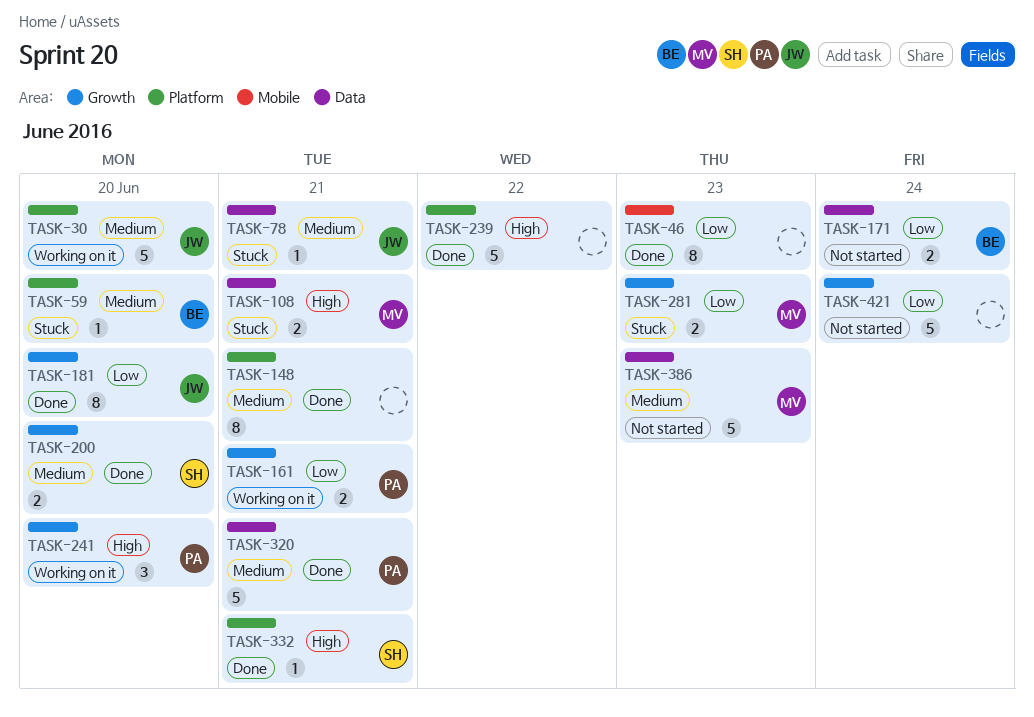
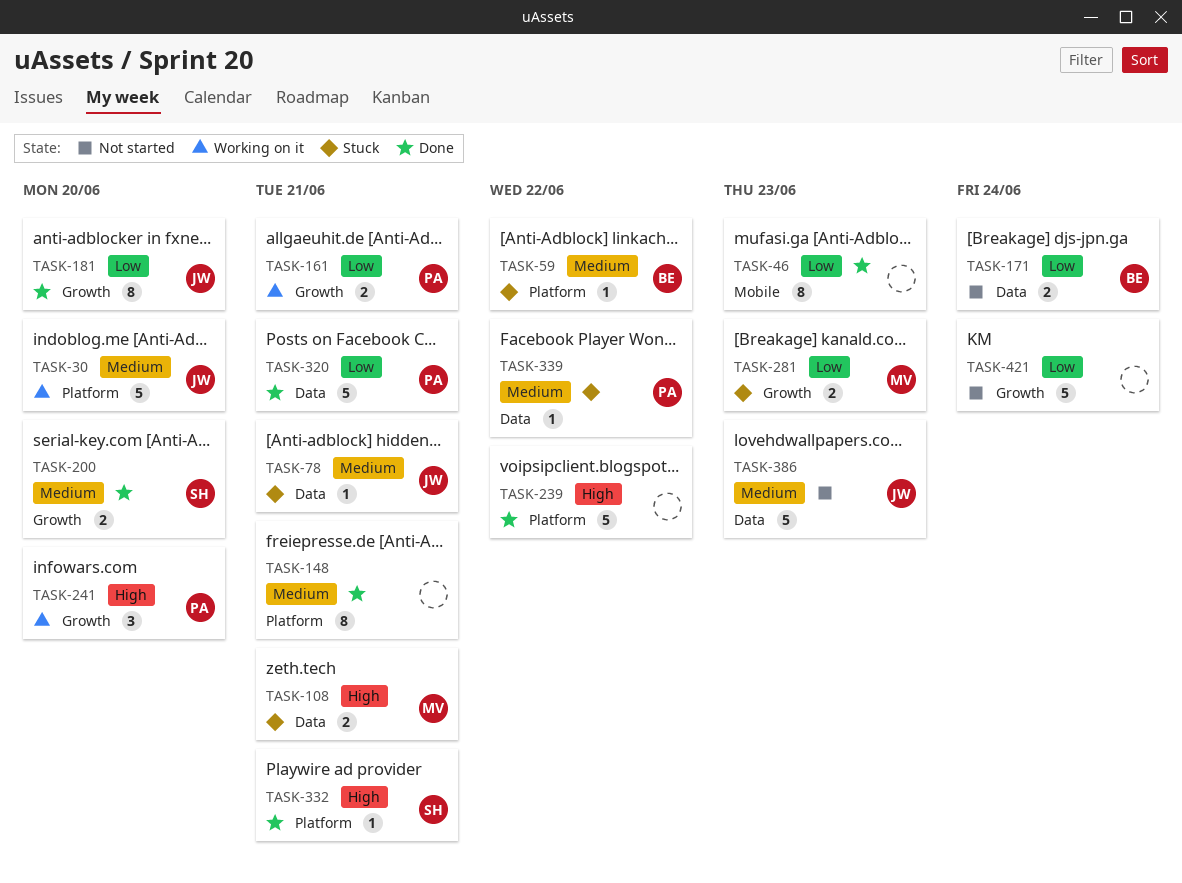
TASK-59, due: Jun 20 -> Jun 22
TASK-320, priority: Medium -> Low
TASK-339: none -> present
TASK-386, owner: MV -> JW

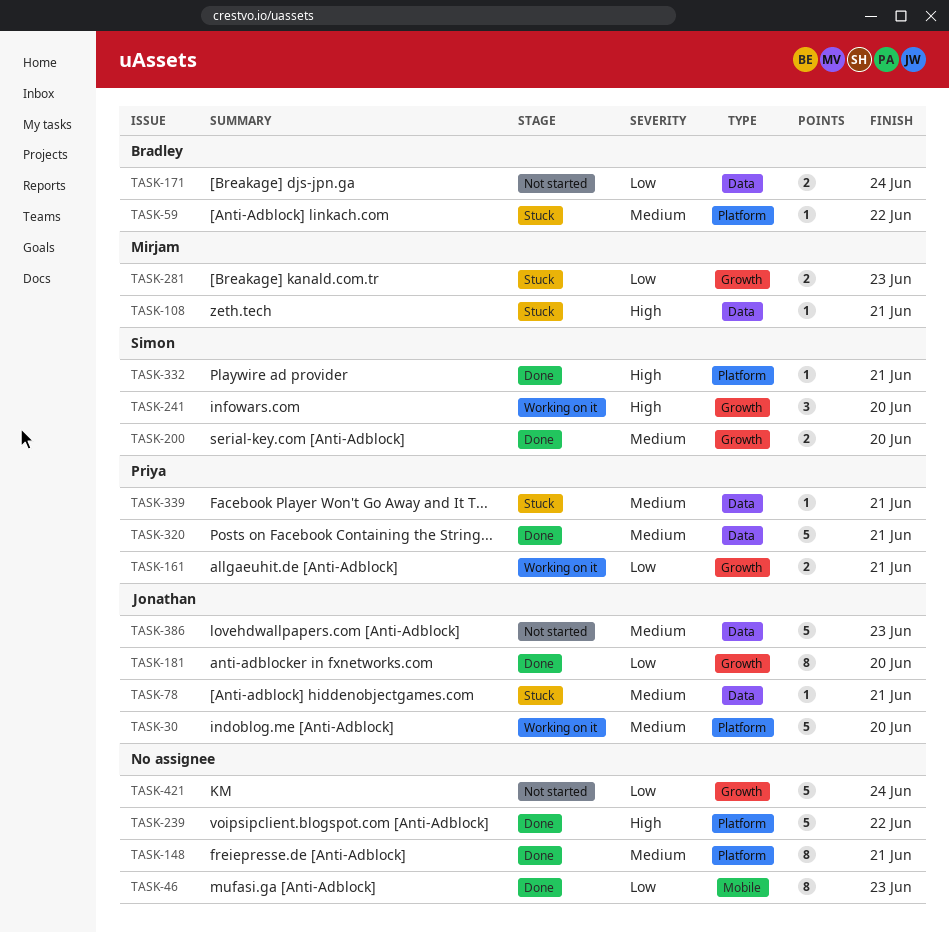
TASK-108, estimate: 2 -> 1
TASK-241, owner: Priya -> Simon
TASK-320, priority: Low -> Medium
TASK-339, due: Jun 22 -> Jun 21

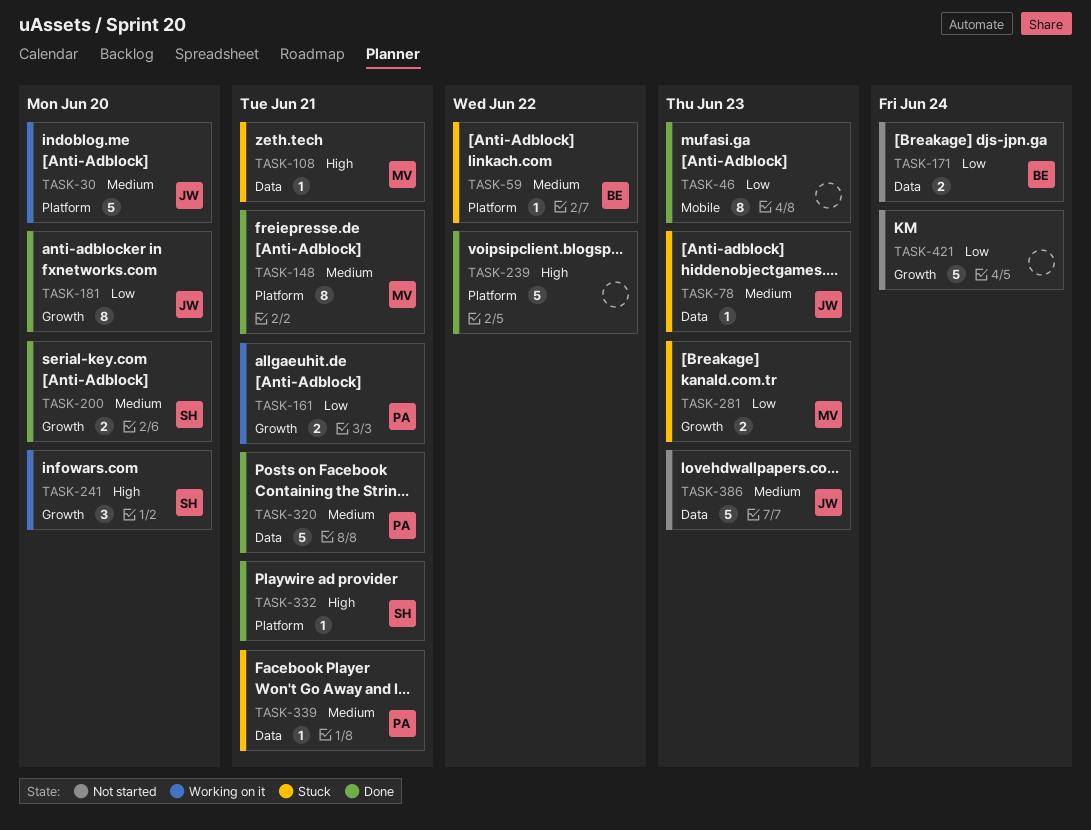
TASK-78, due: Jun 21 -> Jun 23
TASK-148, owner: none -> Mirjam

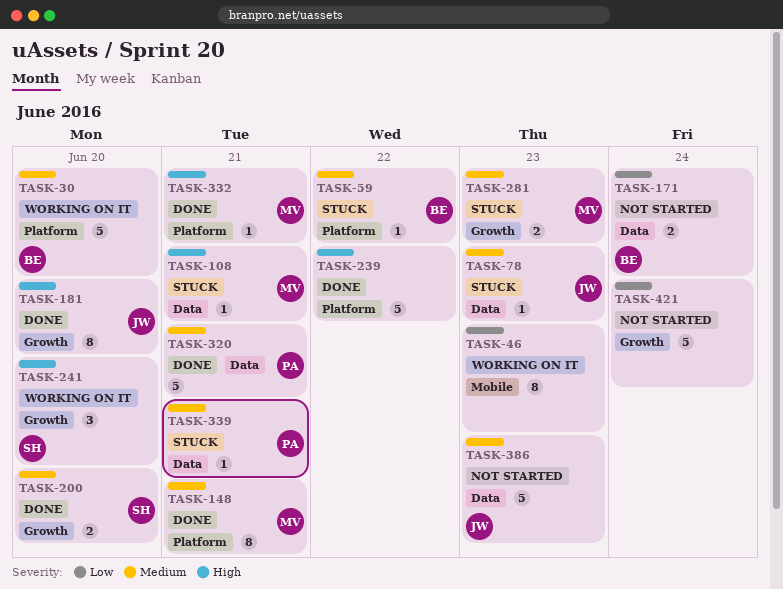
TASK-30, owner: JW -> BE
TASK-46, status: Done -> Working on it
TASK-161: present -> none
TASK-181, priority: Low -> High
TASK-281, priority: Low -> Medium
TASK-332, owner: SH -> MV

